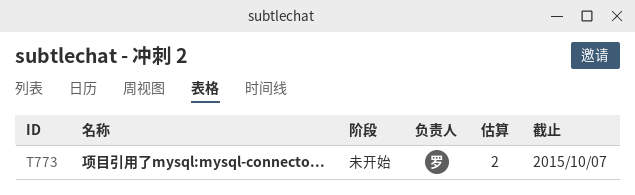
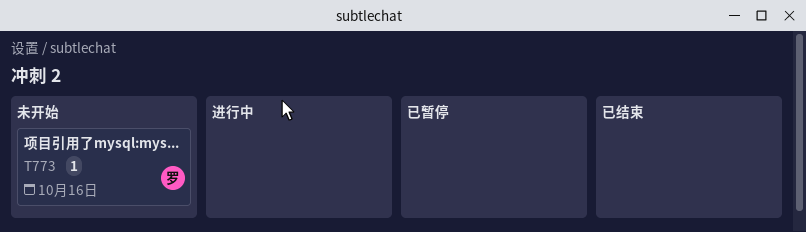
T773, estimate: 2 -> 1
T773, due: Oct 7 -> Oct 16

